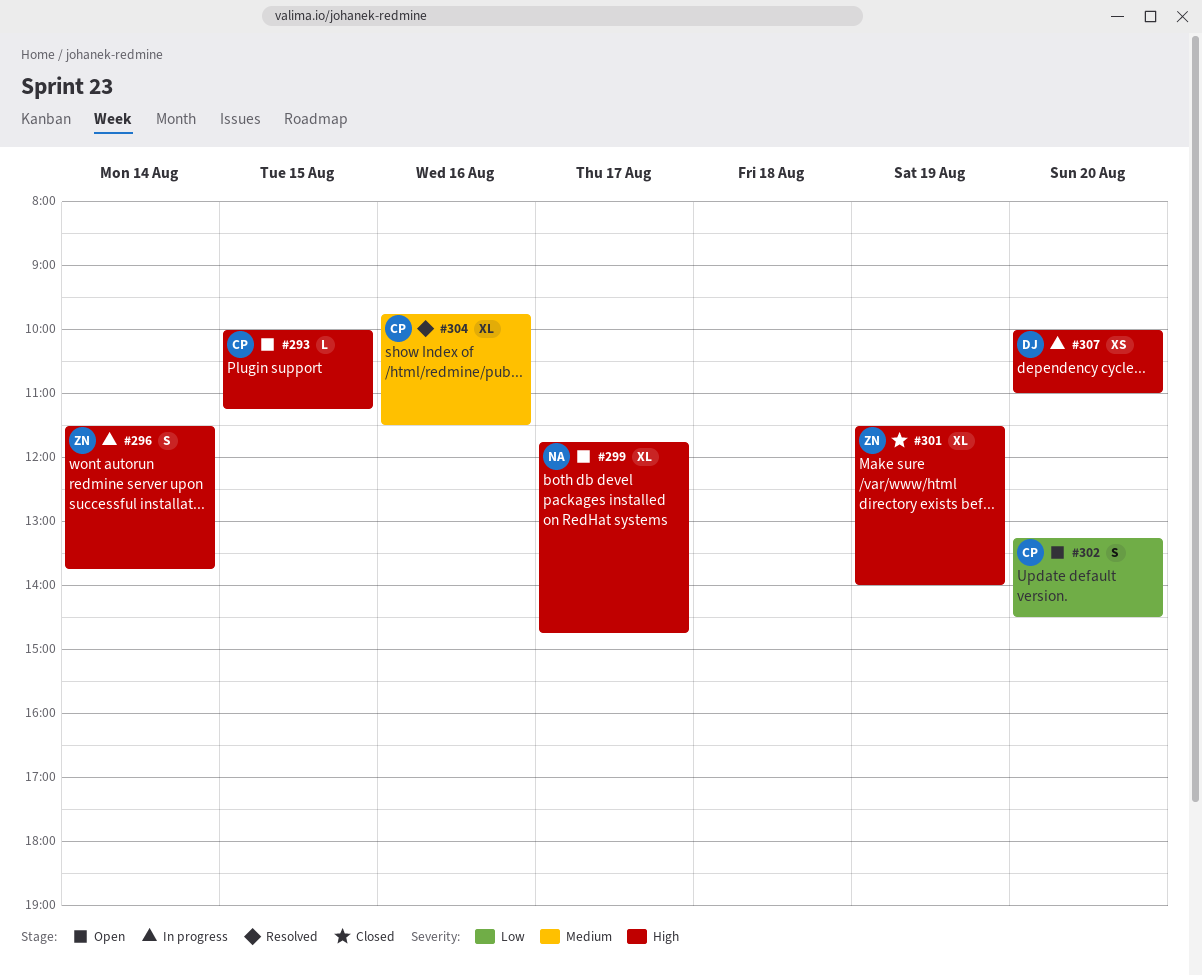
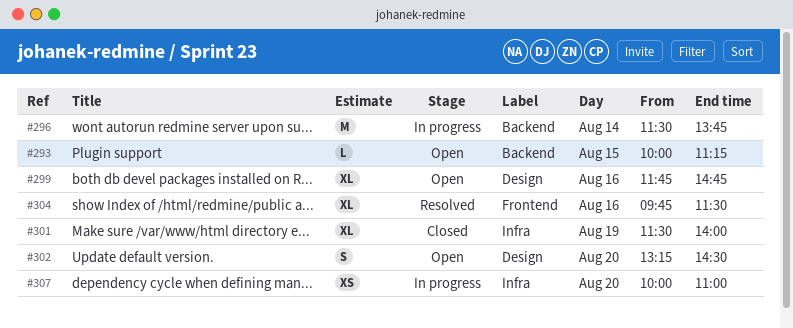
#296, estimate: S -> M
#299, day: Aug 17 -> Aug 16

